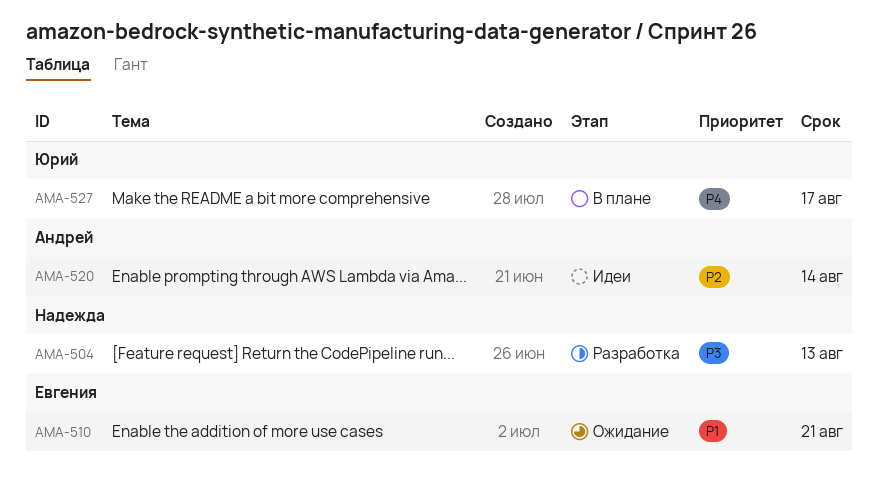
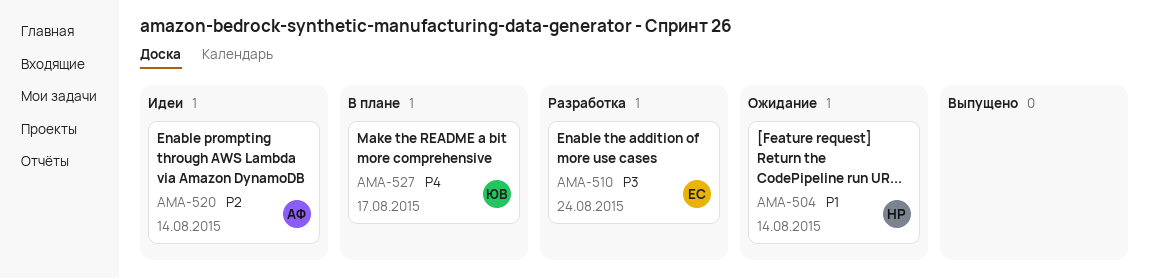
AMA-504, status: Разработка -> Ожидание
AMA-504, priority: P3 -> P1
AMA-504, due: Aug 13 -> Aug 14
AMA-510, status: Ожидание -> Разработка
AMA-510, priority: P1 -> P3
AMA-510, due: Aug 21 -> Aug 24

